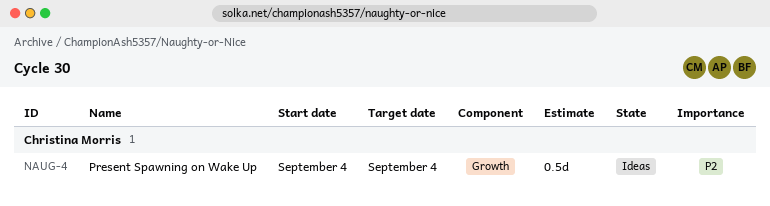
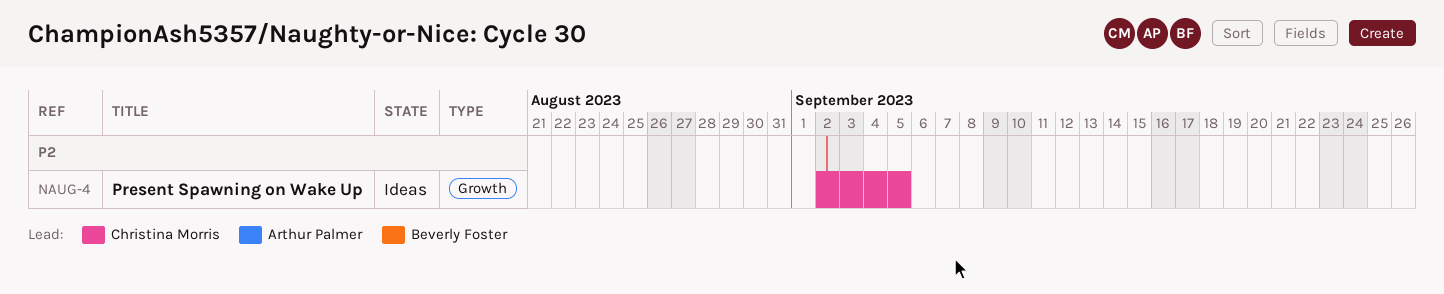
NAUG-4, start: Sep 4 -> Sep 2
NAUG-4, due: Sep 4 -> Sep 5

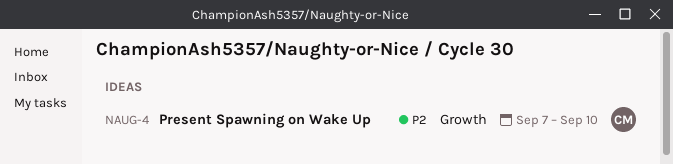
NAUG-4, start: Sep 2 -> Sep 7
NAUG-4, due: Sep 5 -> Sep 10

